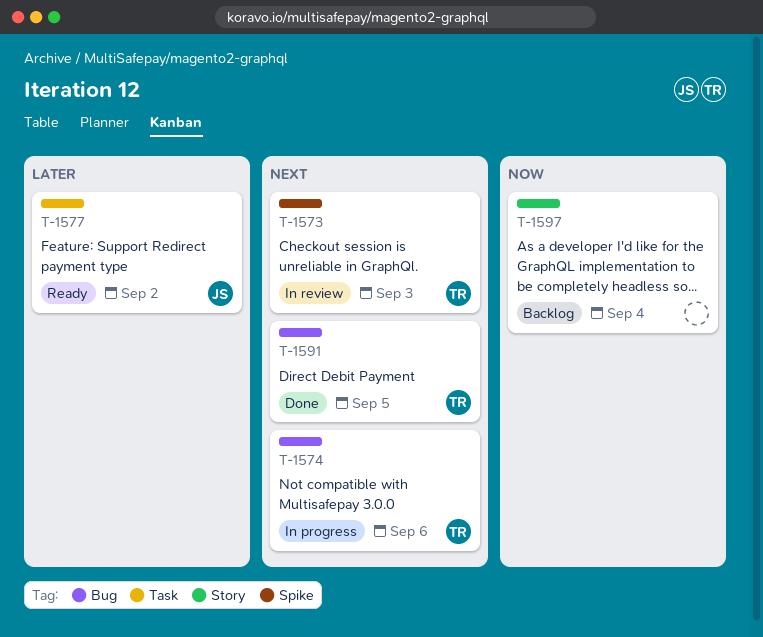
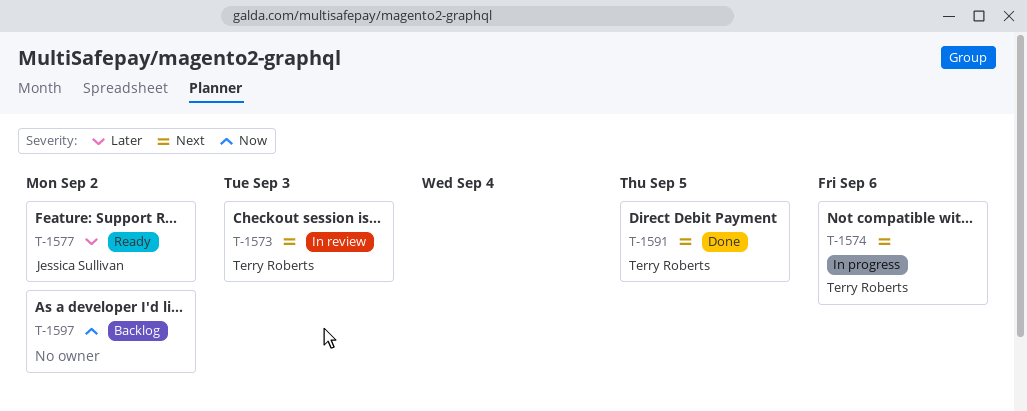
T-1597, due: Sep 4 -> Sep 2

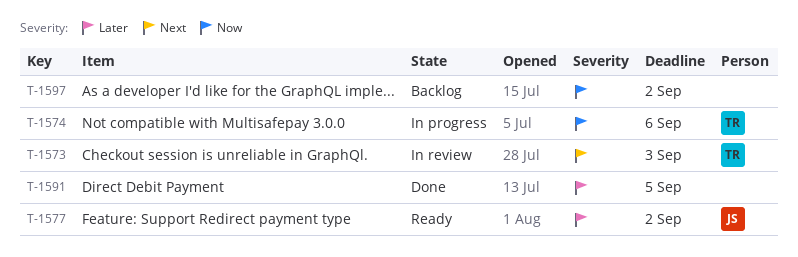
T-1574, priority: Next -> Now
T-1591, owner: Terry Roberts -> none
T-1591, priority: Next -> Later

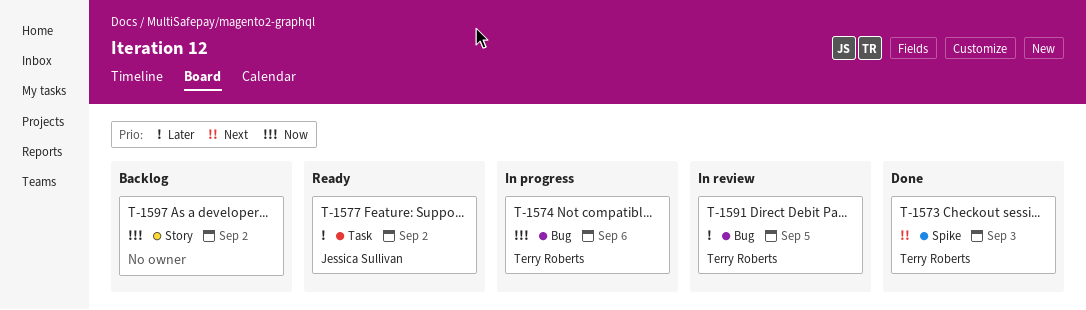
T-1573, status: In review -> Done
T-1591, status: Done -> In review
T-1591, owner: none -> Terry Roberts

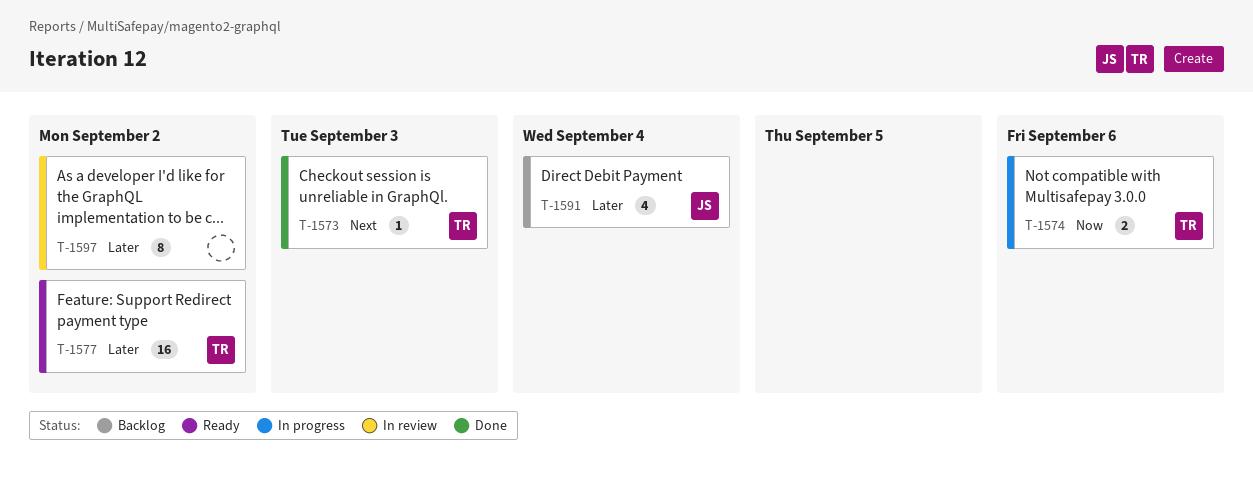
T-1577, owner: Jessica Sullivan -> Terry Roberts
T-1591, status: In review -> Backlog
T-1591, owner: Terry Roberts -> Jessica Sullivan
T-1591, due: Sep 5 -> Sep 4
T-1597, status: Backlog -> In review
T-1597, priority: Now -> Later

